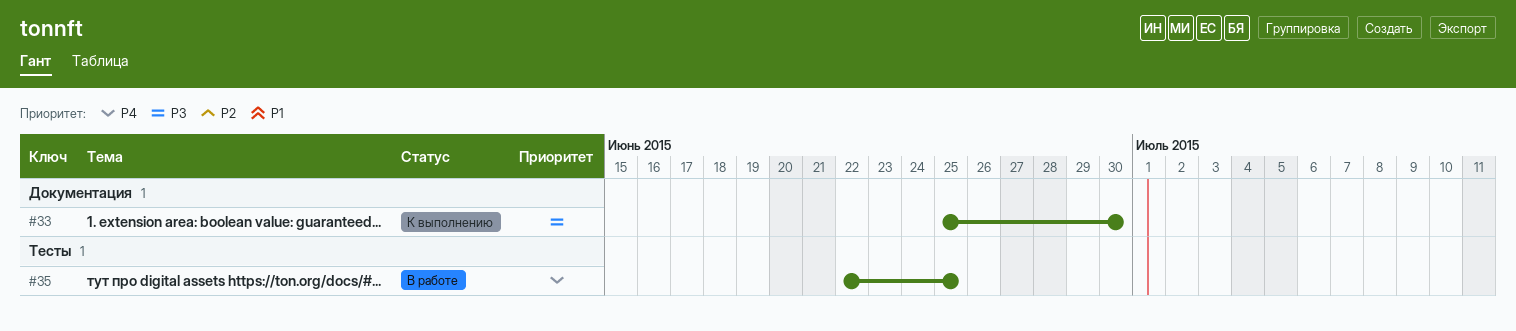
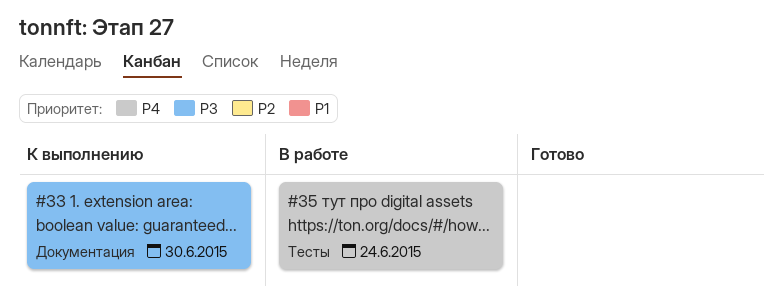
#35, due: Jun 25 -> Jun 24

